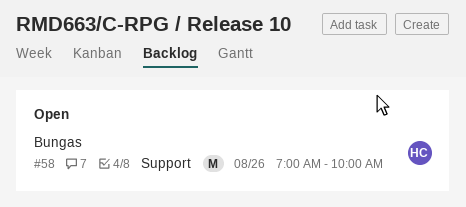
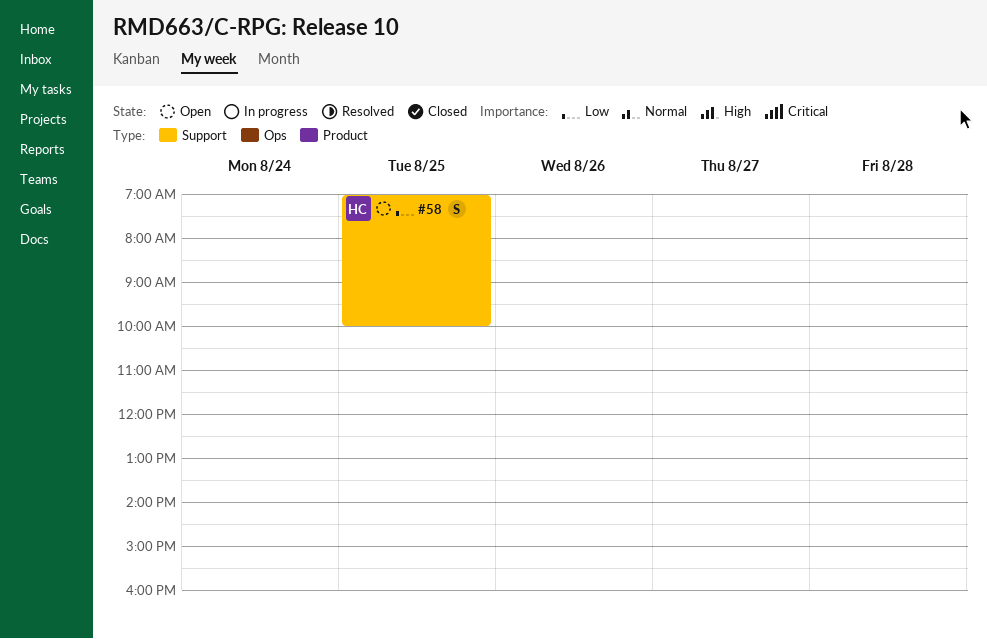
#58, estimate: M -> S
#58, day: Aug 26 -> Aug 25

